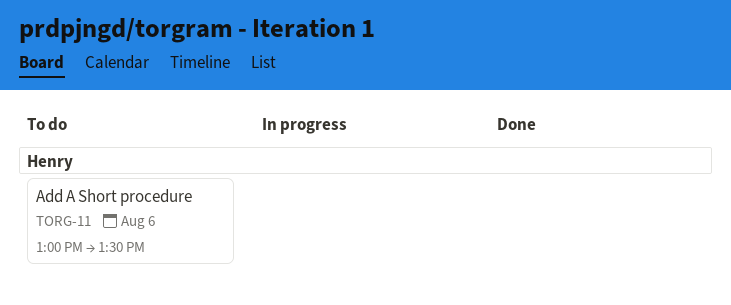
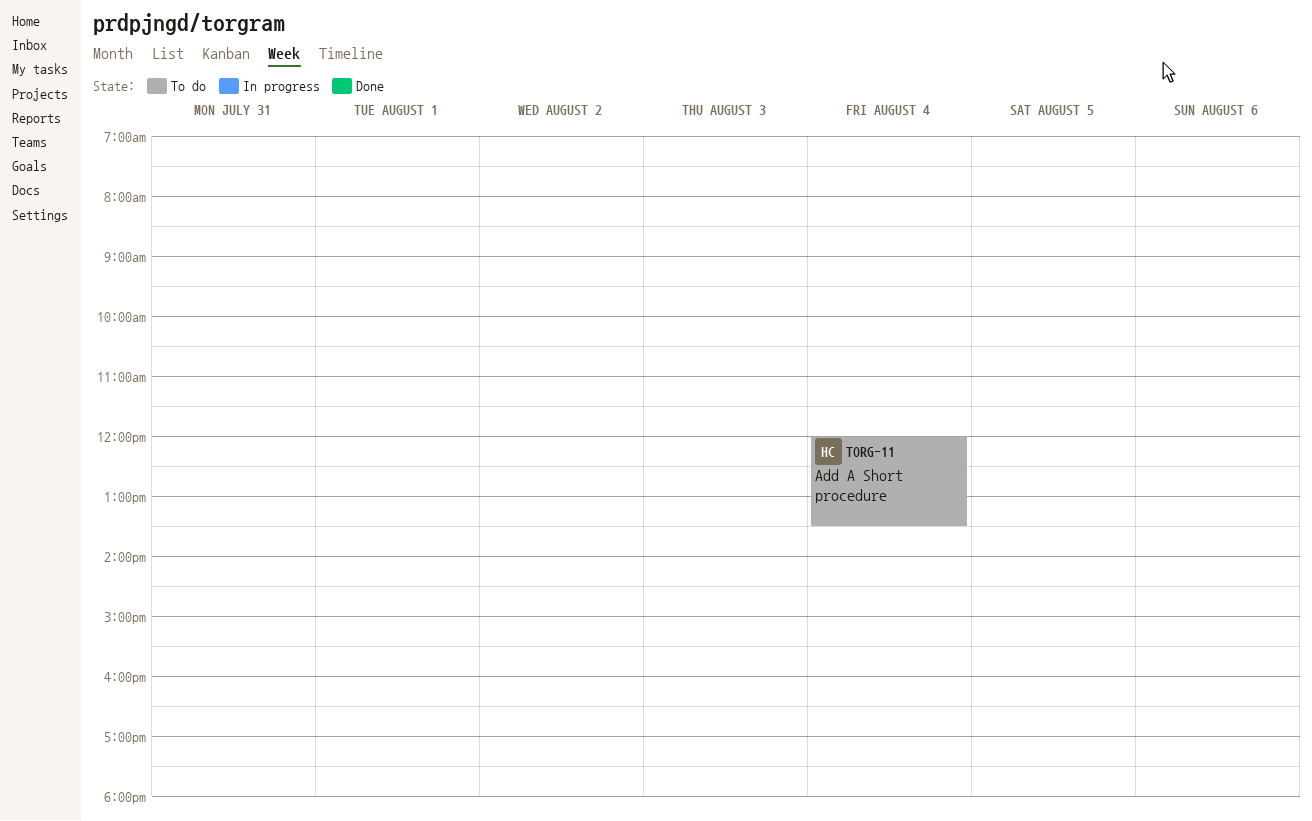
TORG-11, day: Aug 6 -> Aug 4
TORG-11, begins: 13:00 -> 12:00

